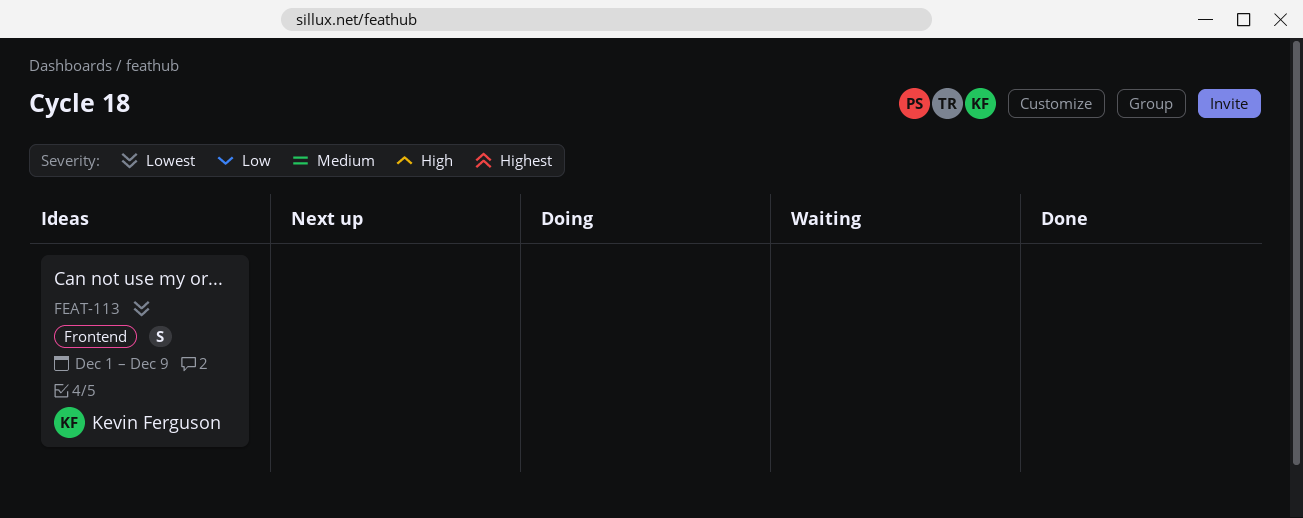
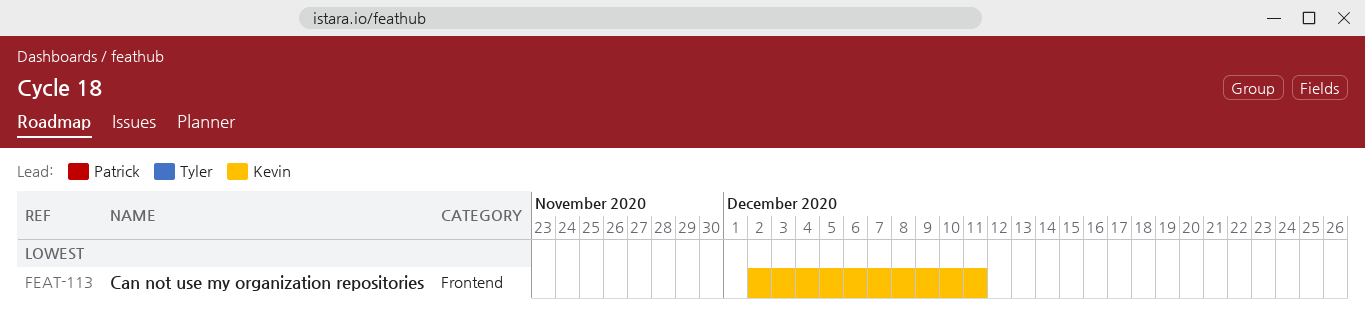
FEAT-113, start: Dec 1 -> Dec 2
FEAT-113, due: Dec 9 -> Dec 11

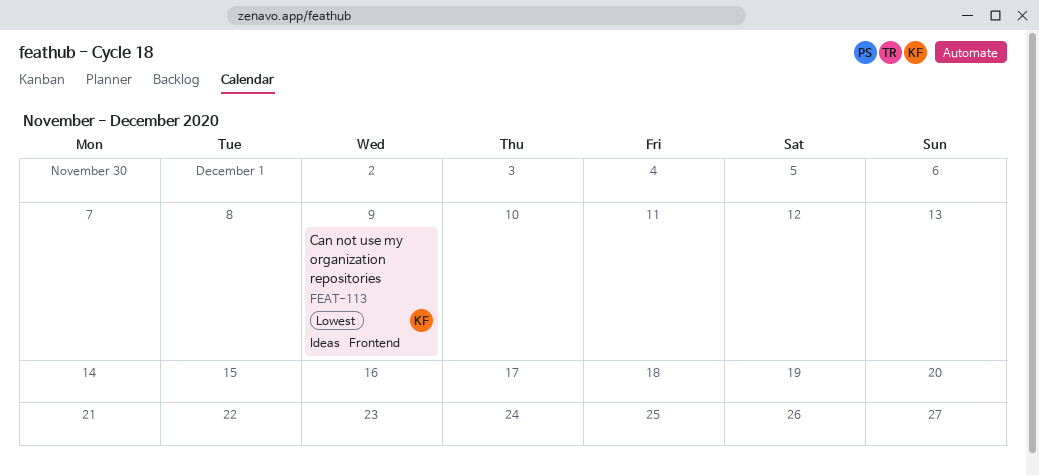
FEAT-113, due: Dec 11 -> Dec 9

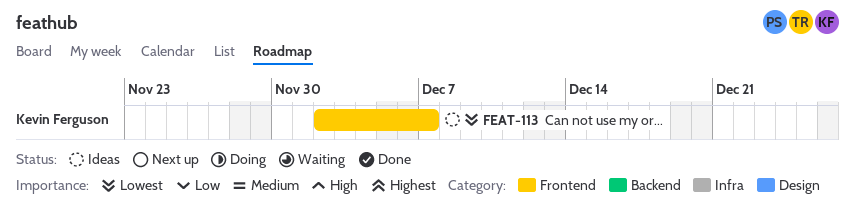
FEAT-113, due: Dec 9 -> Dec 7

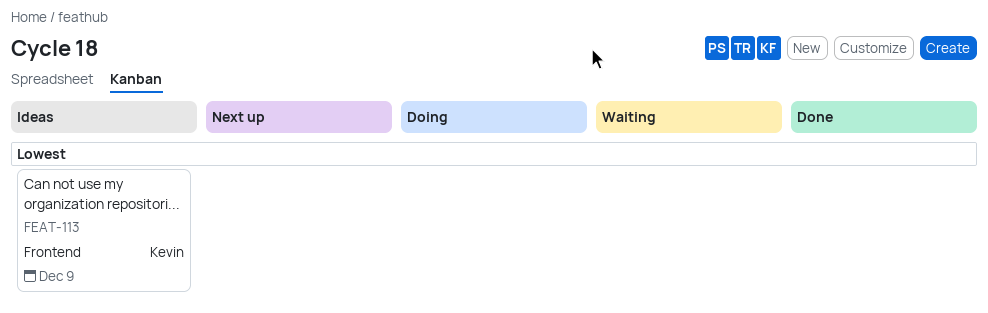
FEAT-113, due: Dec 7 -> Dec 9

